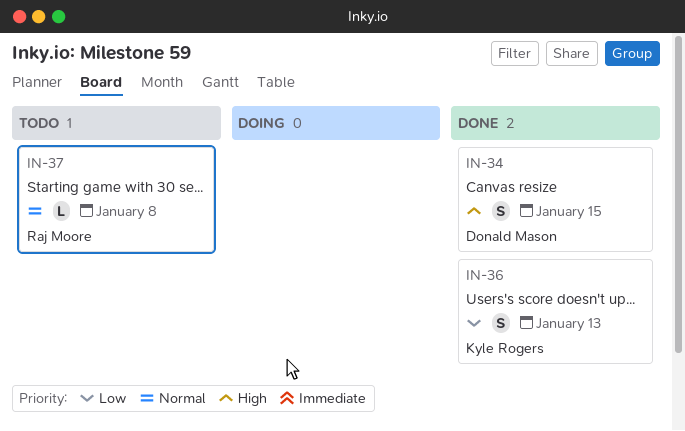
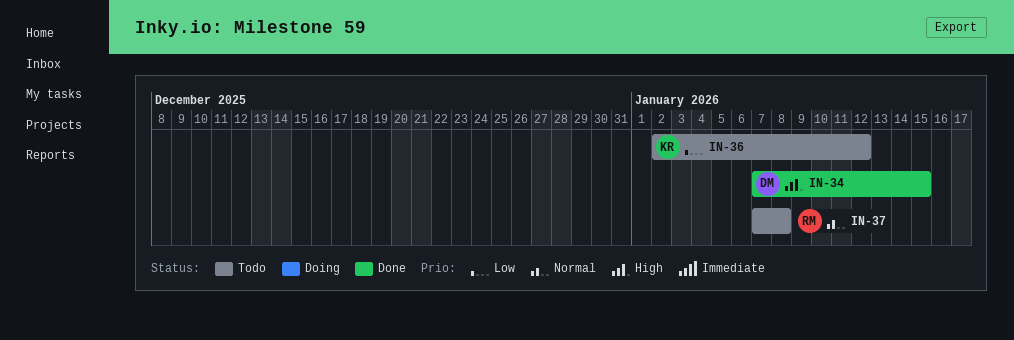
IN-36, status: Done -> Todo
IN-36, due: Jan 13 -> Jan 12

